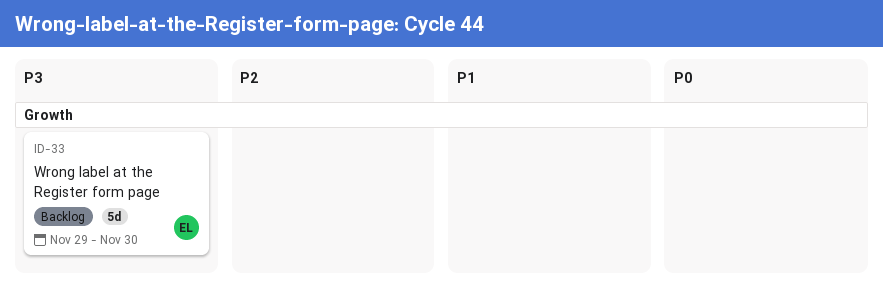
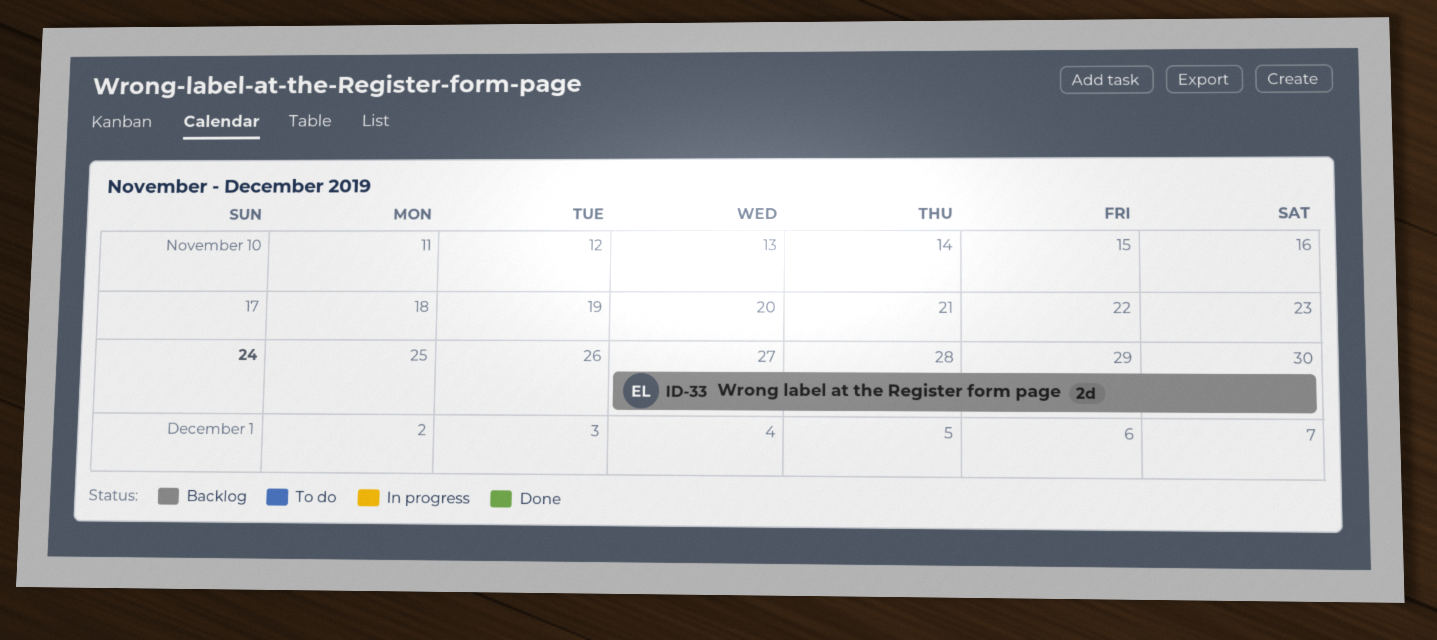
ID-33, estimate: 5d -> 2d
ID-33, start: Nov 29 -> Nov 27

